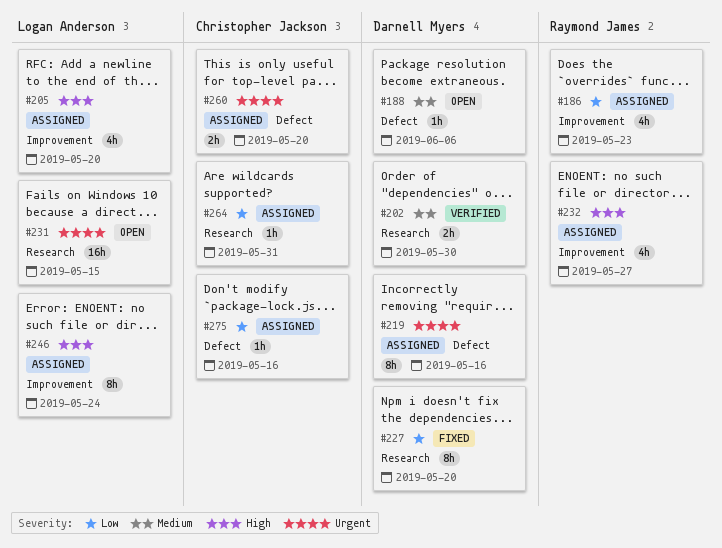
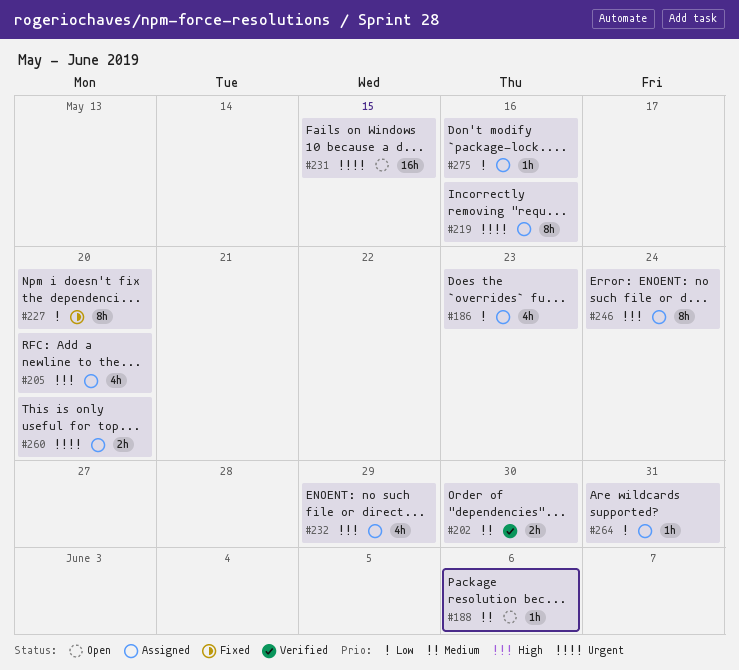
#232, due: May 27 -> May 29

